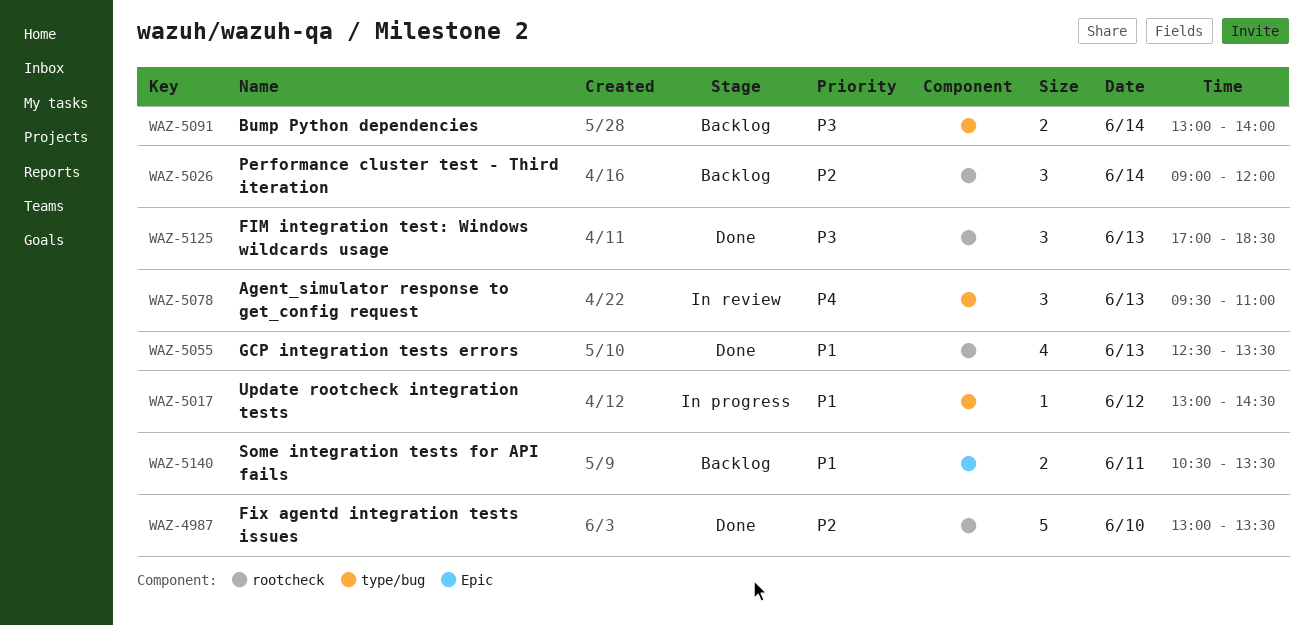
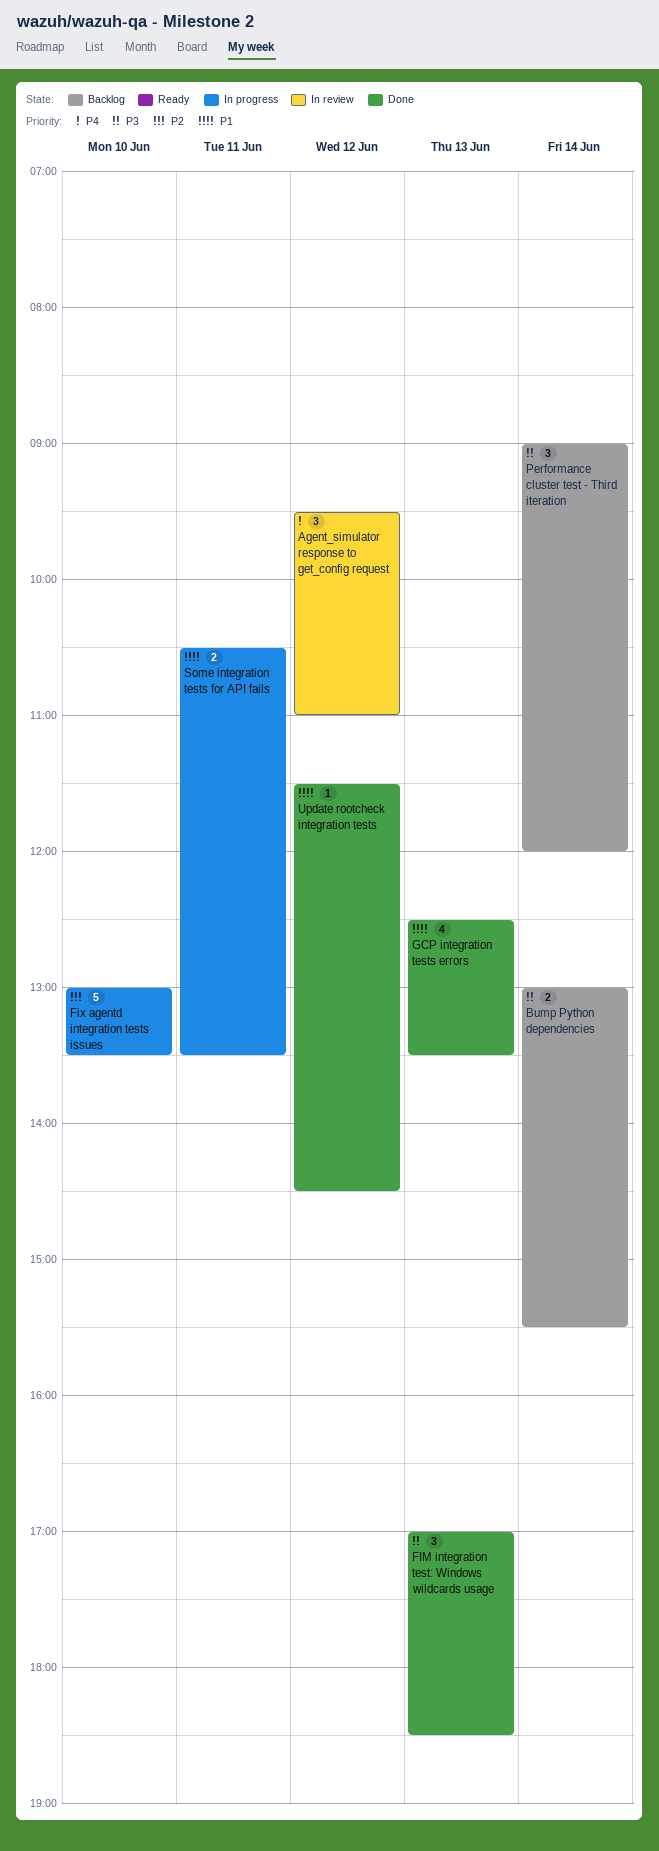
Agent_simulator response to get_config request, day: Jun 13 -> Jun 12
Bump Python dependencies, ends: 14:00 -> 15:30
Fix agentd integration tests issues, status: Done -> In progress
Performance cluster test - Third iteration, priority: P2 -> P3
Some integration tests for API fails, status: Backlog -> In progress
Update rootcheck integration tests, status: In progress -> Done
Update rootcheck integration tests, begins: 13:00 -> 11:30

